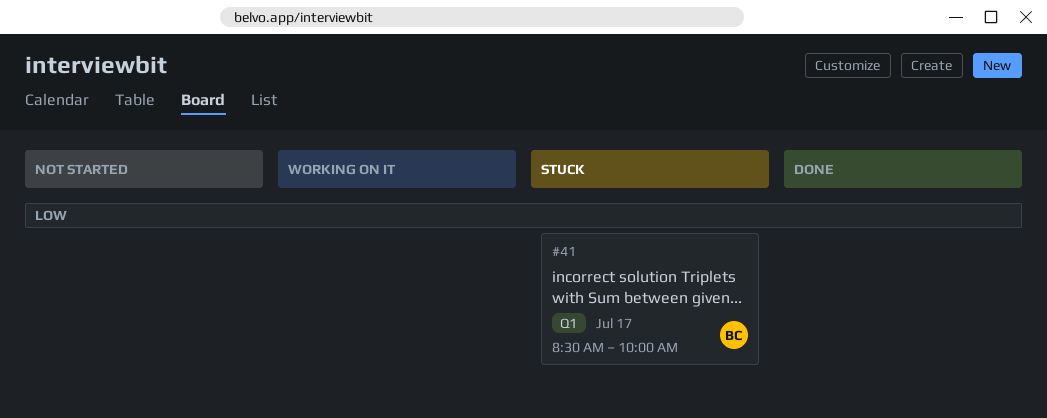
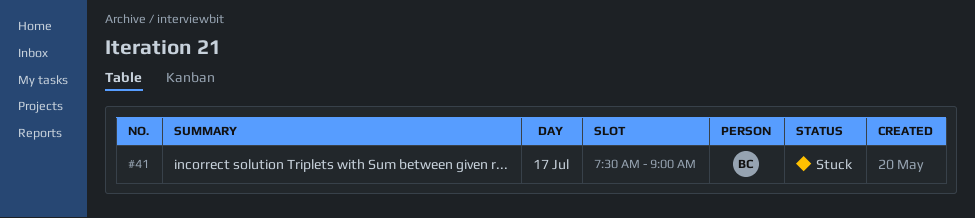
#41, begins: 08:30 -> 07:30
#41, ends: 10:00 -> 09:00

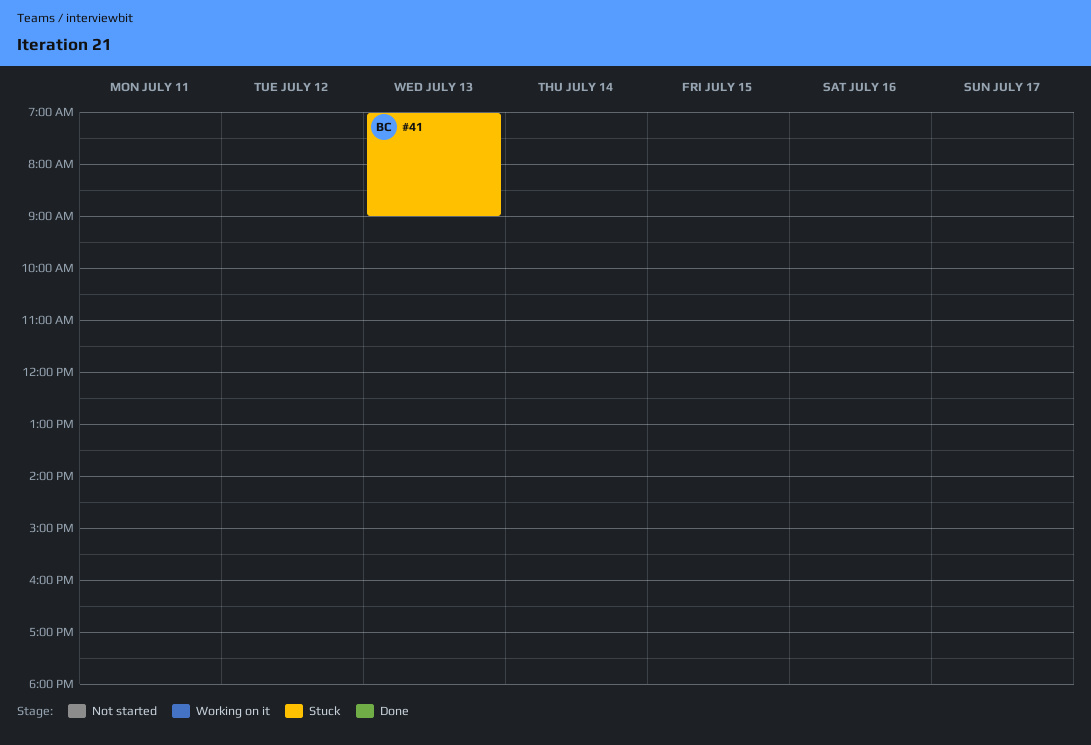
#41, day: Jul 17 -> Jul 13
#41, begins: 07:30 -> 07:00

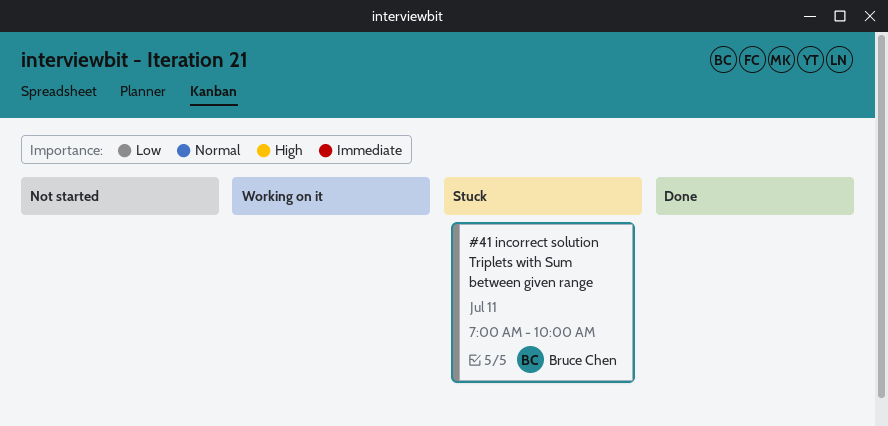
#41, day: Jul 13 -> Jul 11
#41, ends: 09:00 -> 10:00

